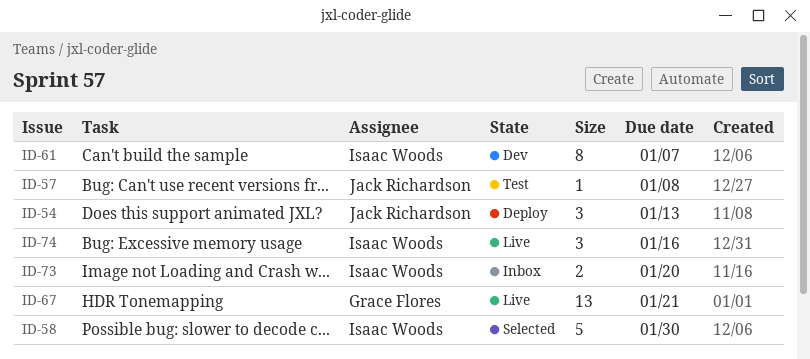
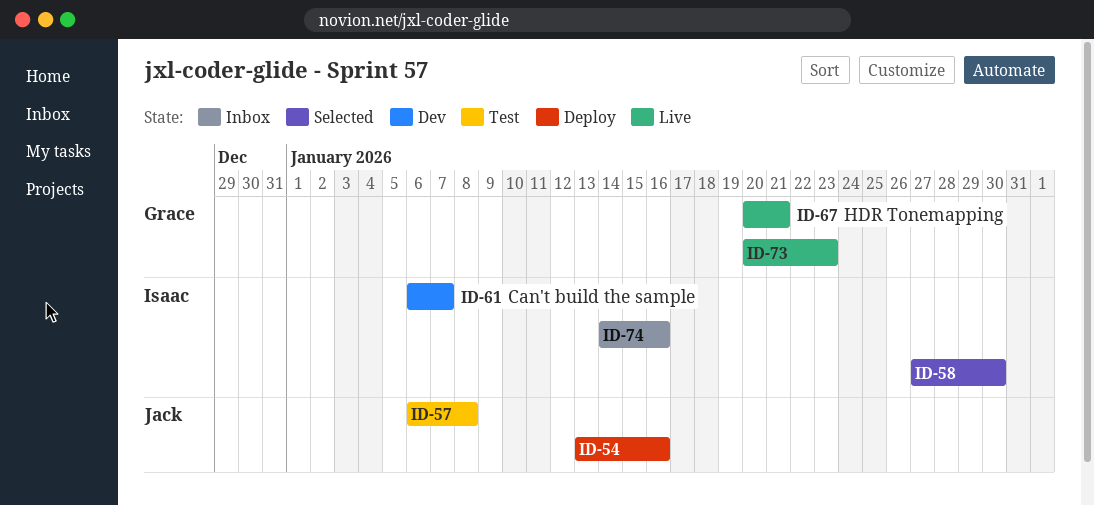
ID-54, due: Jan 13 -> Jan 16
ID-73, status: Inbox -> Live
ID-73, owner: Isaac Woods -> Grace Flores
ID-73, due: Jan 20 -> Jan 23
ID-74, status: Live -> Inbox

